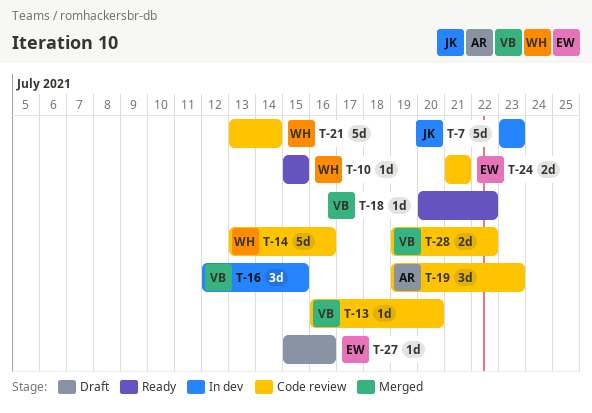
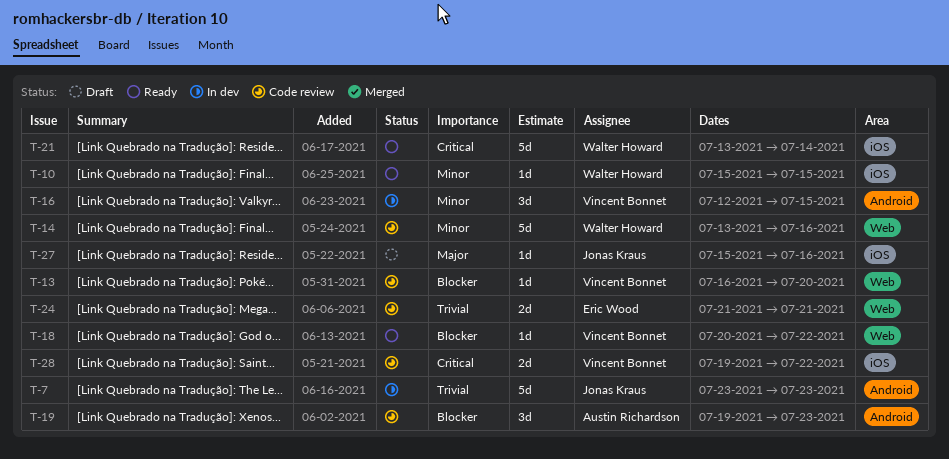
T-21, status: Code review -> Ready
T-27, owner: Eric Wood -> Jonas Kraus

